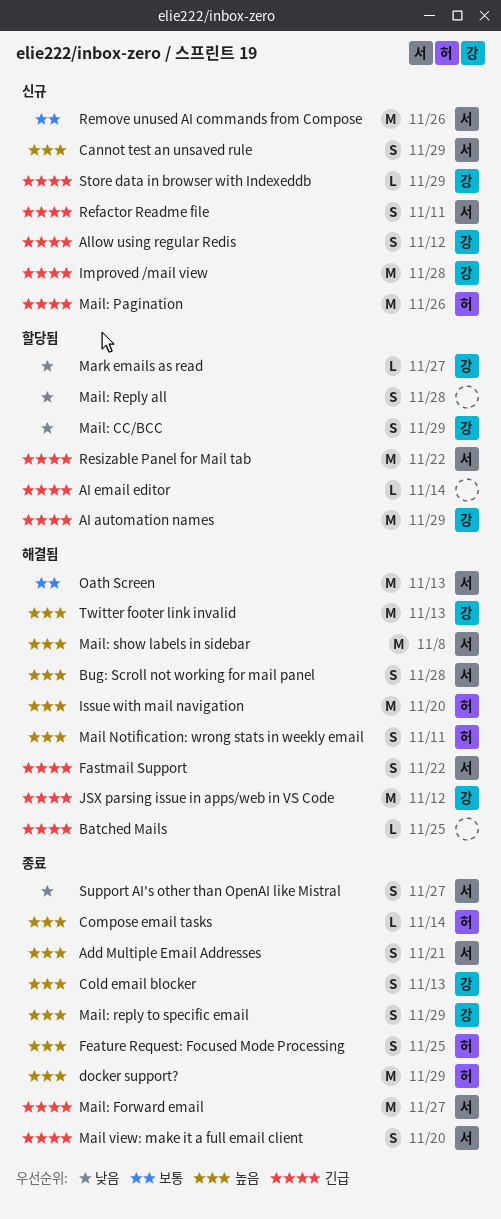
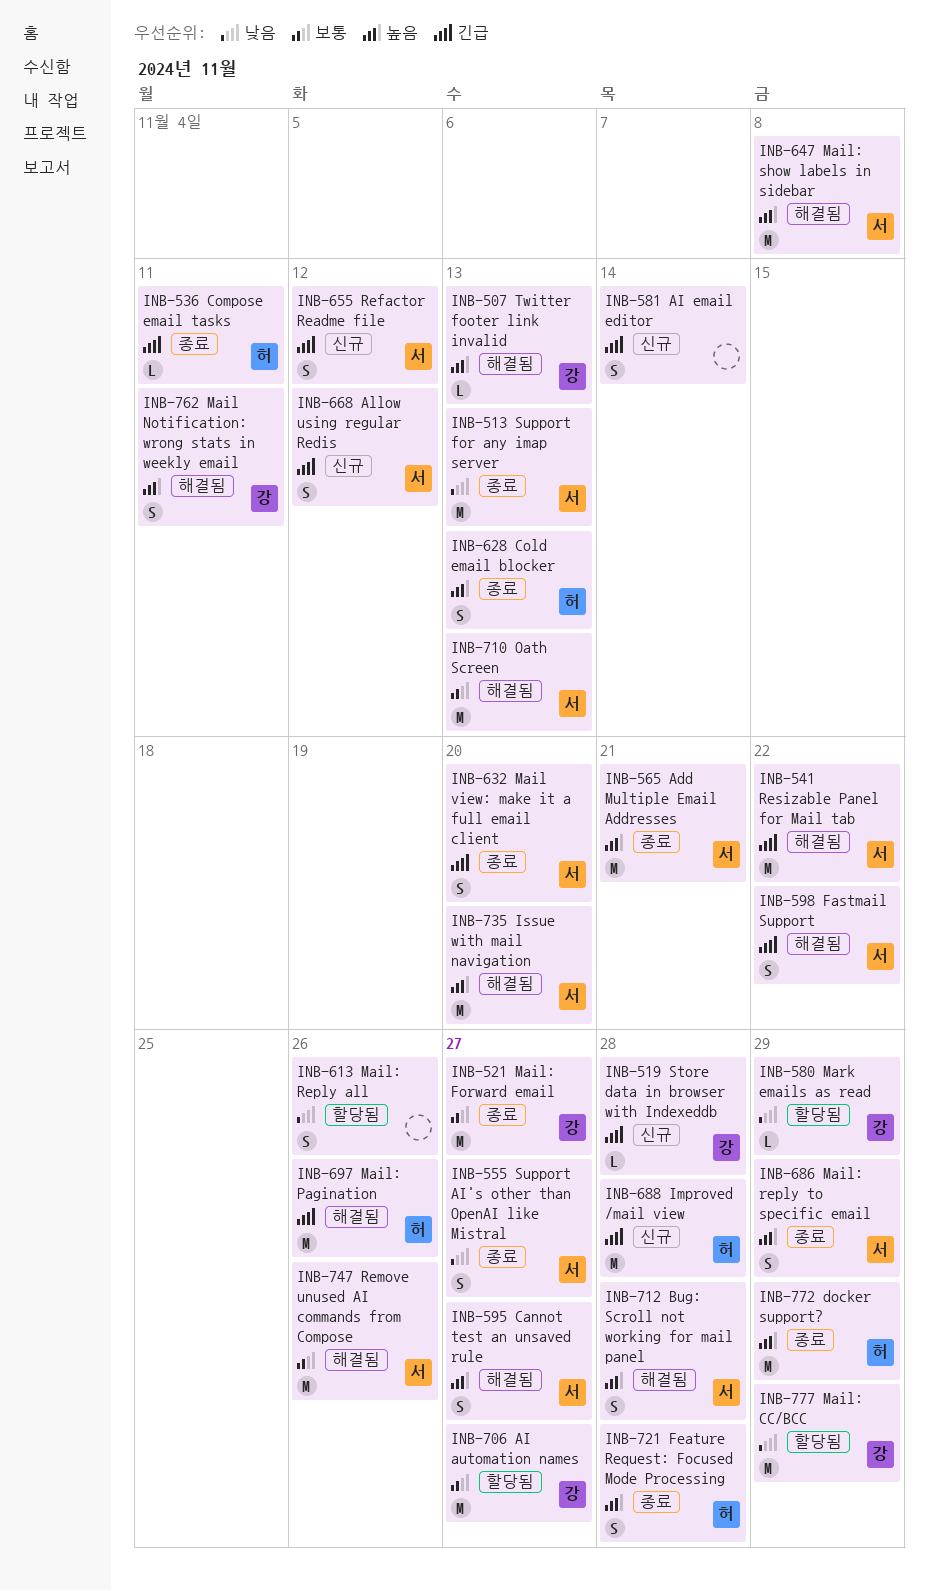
Add Multiple Email Addresses, estimate: S -> M
AI automation names, priority: 긴급 -> 보통
AI automation names, due: Nov 29 -> Nov 27
AI email editor, status: 할당됨 -> 신규
AI email editor, estimate: L -> S
Allow using regular Redis, owner: 강 -> 서
Batched Mails: present -> none
Cannot test an unsaved rule, status: 신규 -> 해결됨
Cannot test an unsaved rule, due: Nov 29 -> Nov 27
Cold email blocker, owner: 강 -> 허
Compose email tasks, priority: 높음 -> 긴급
Compose email tasks, due: Nov 14 -> Nov 11
Feature Request: Focused Mode Processing, due: Nov 25 -> Nov 28
Improved /mail view, owner: 강 -> 허
Issue with mail navigation, owner: 허 -> 서
JSX parsing issue in apps/web in VS Code: present -> none
Mail Notification: wrong stats in weekly email, owner: 허 -> 강
Mail: CC/BCC, estimate: S -> M
Mail: Forward email, owner: 서 -> 강
Mail: Forward email, priority: 긴급 -> 보통
Mail: Pagination, status: 신규 -> 해결됨
Mail: Reply all, due: Nov 28 -> Nov 26
Mail: reply to specific email, owner: 강 -> 서
Mark emails as read, due: Nov 27 -> Nov 29
Refactor Readme file, due: Nov 11 -> Nov 12
Remove unused AI commands from Compose, status: 신규 -> 해결됨
Resizable Panel for Mail tab, status: 할당됨 -> 해결됨
Store data in browser with Indexeddb, due: Nov 29 -> Nov 28
Support for any imap server: none -> present
Twitter footer link invalid, estimate: M -> L

